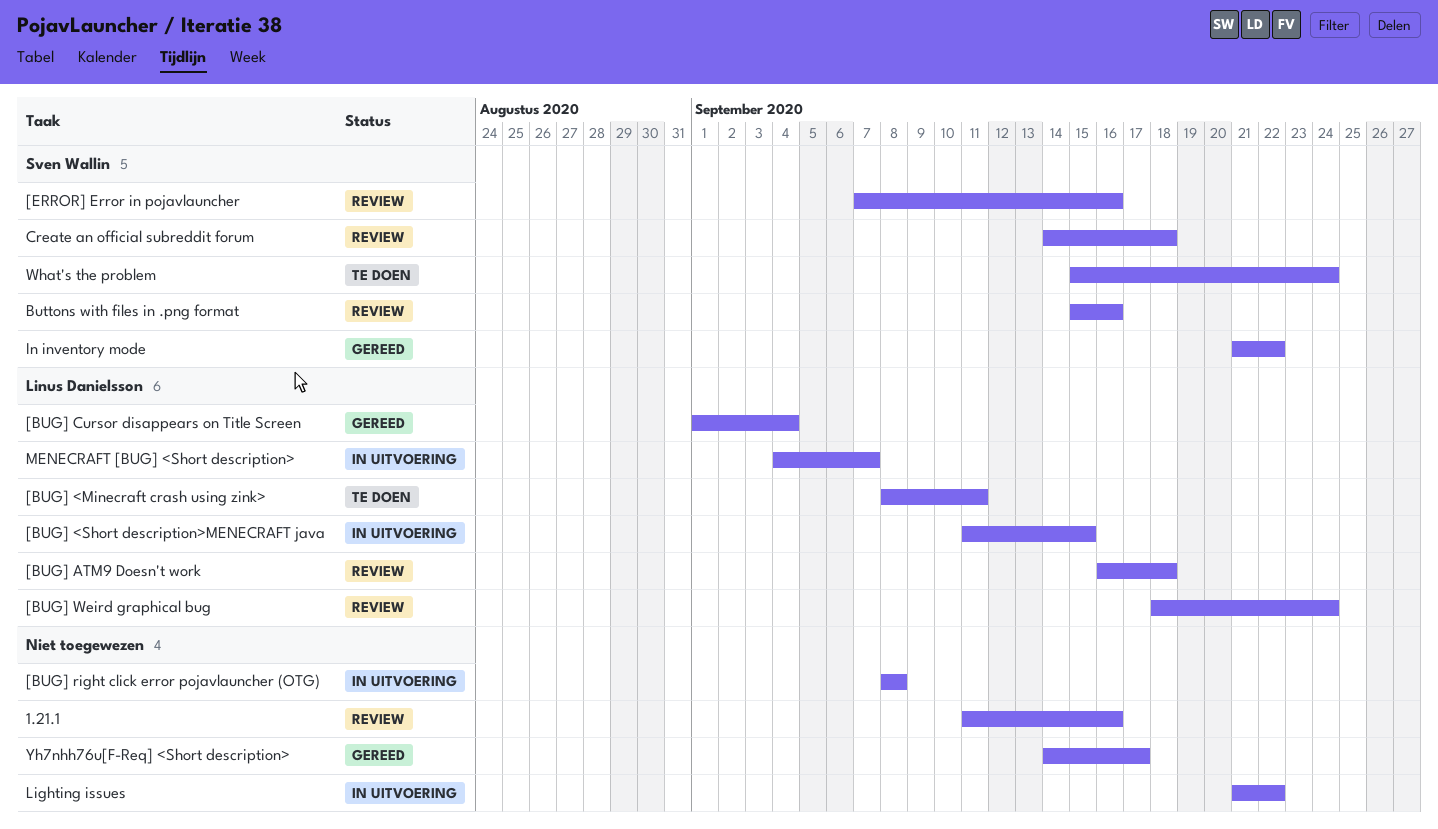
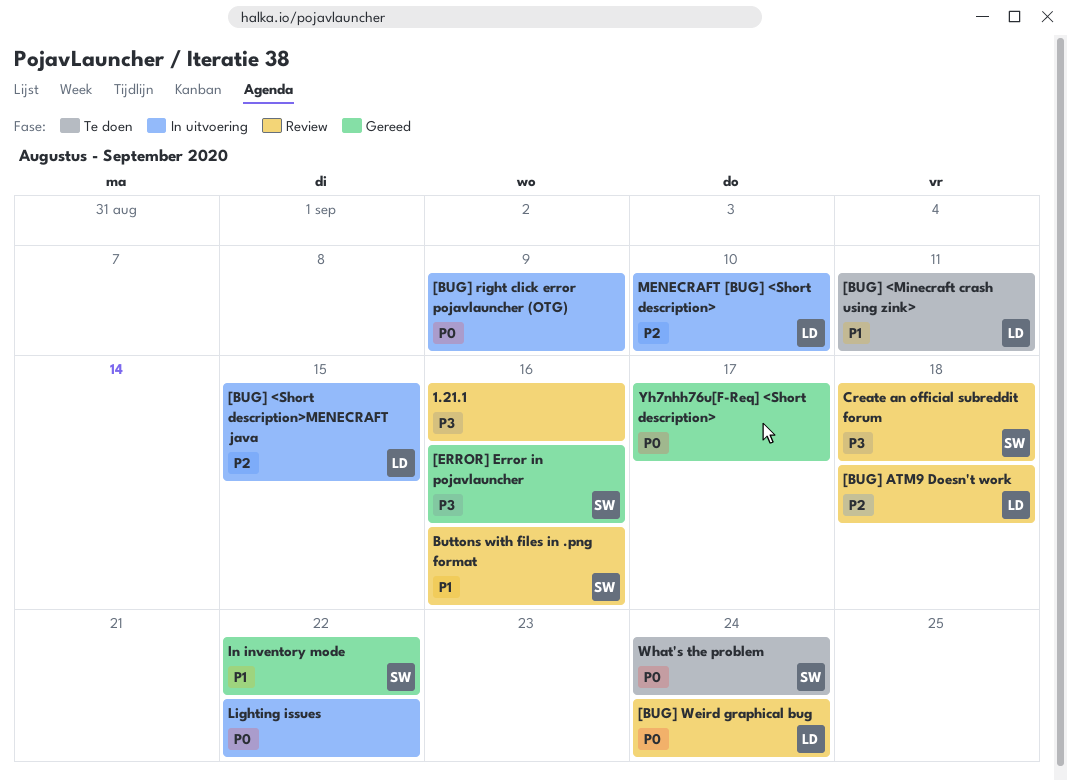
[BUG] Cursor disappears on Title Screen: present -> none
[BUG] right click error pojavlauncher (OTG), due: Sep 8 -> Sep 9
[ERROR] Error in pojavlauncher, status: Review -> Gereed
MENECRAFT [BUG] <Short description>, due: Sep 7 -> Sep 10

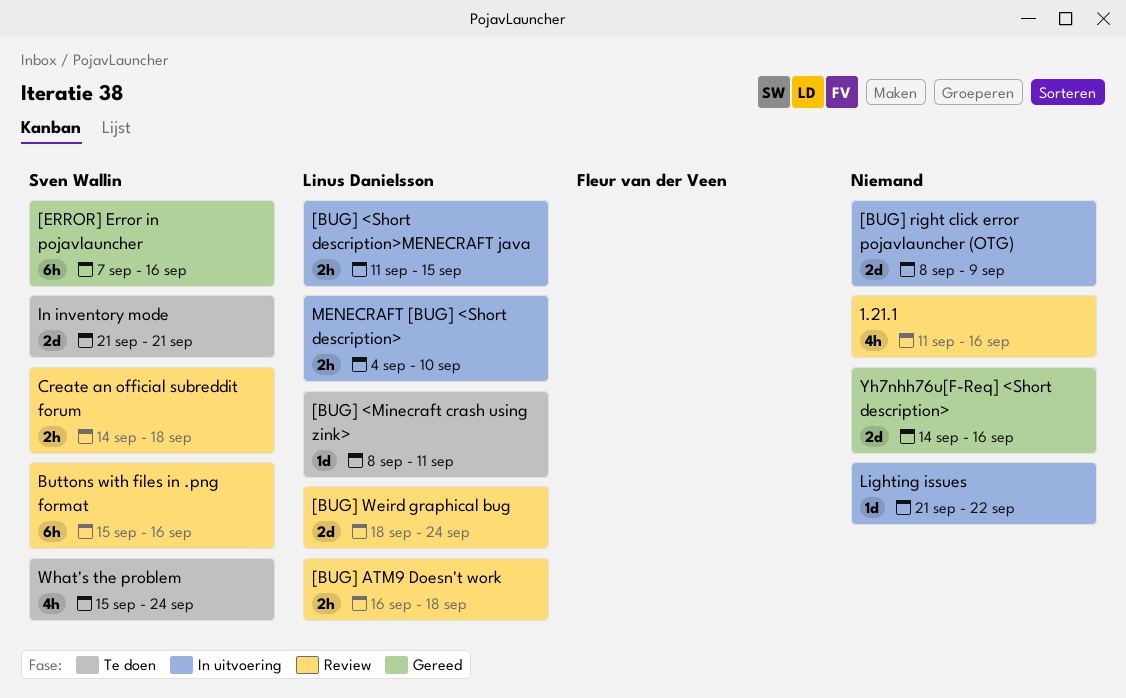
In inventory mode, status: Gereed -> Te doen
In inventory mode, due: Sep 22 -> Sep 21
Yh7nhh76u[F-Req] <Short description>, due: Sep 17 -> Sep 16

